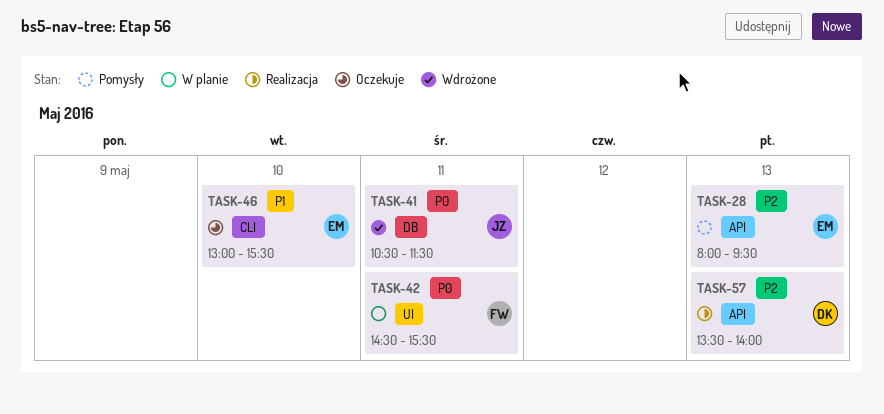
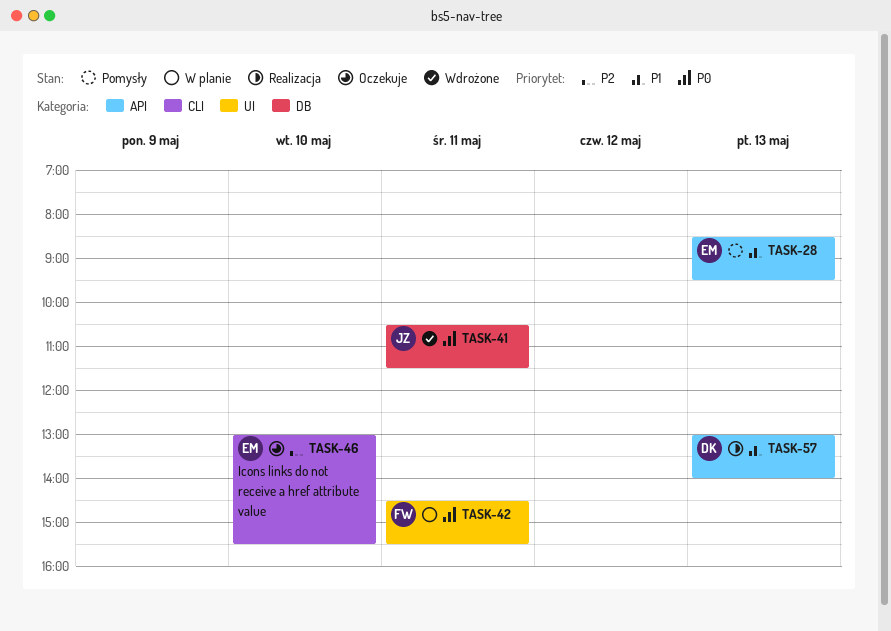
TASK-28, priority: P2 -> P1
TASK-28, begins: 08:00 -> 08:30
TASK-46, priority: P1 -> P2
TASK-57, priority: P2 -> P1
TASK-57, begins: 13:30 -> 13:00

